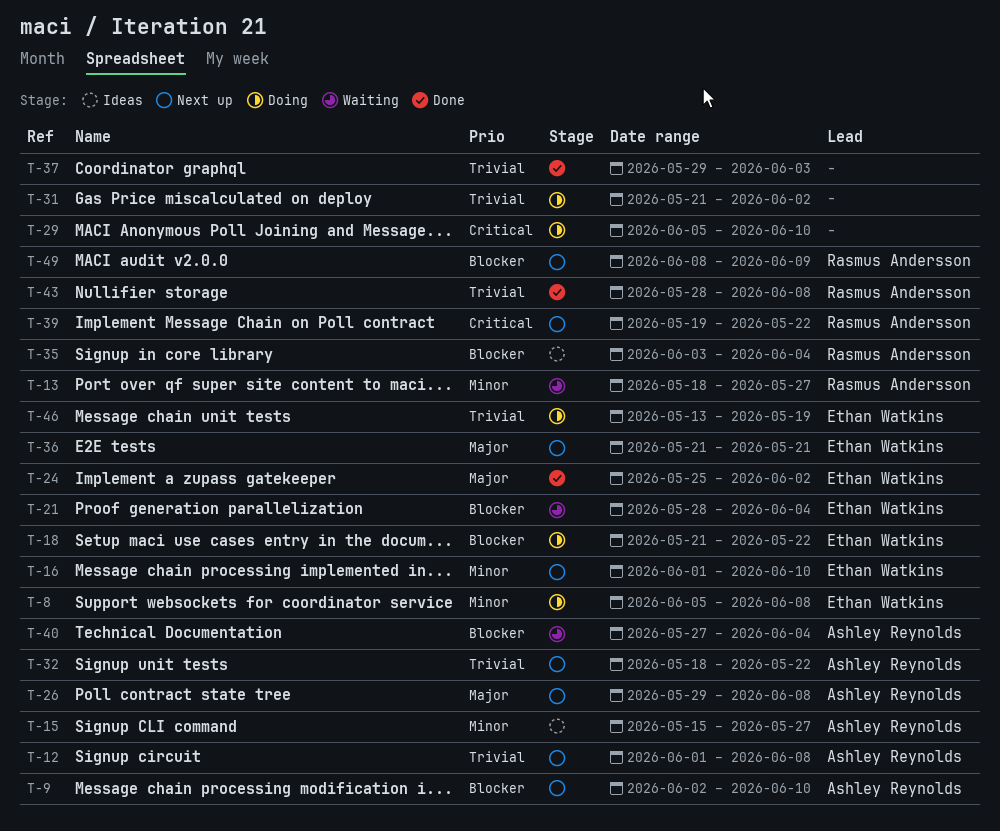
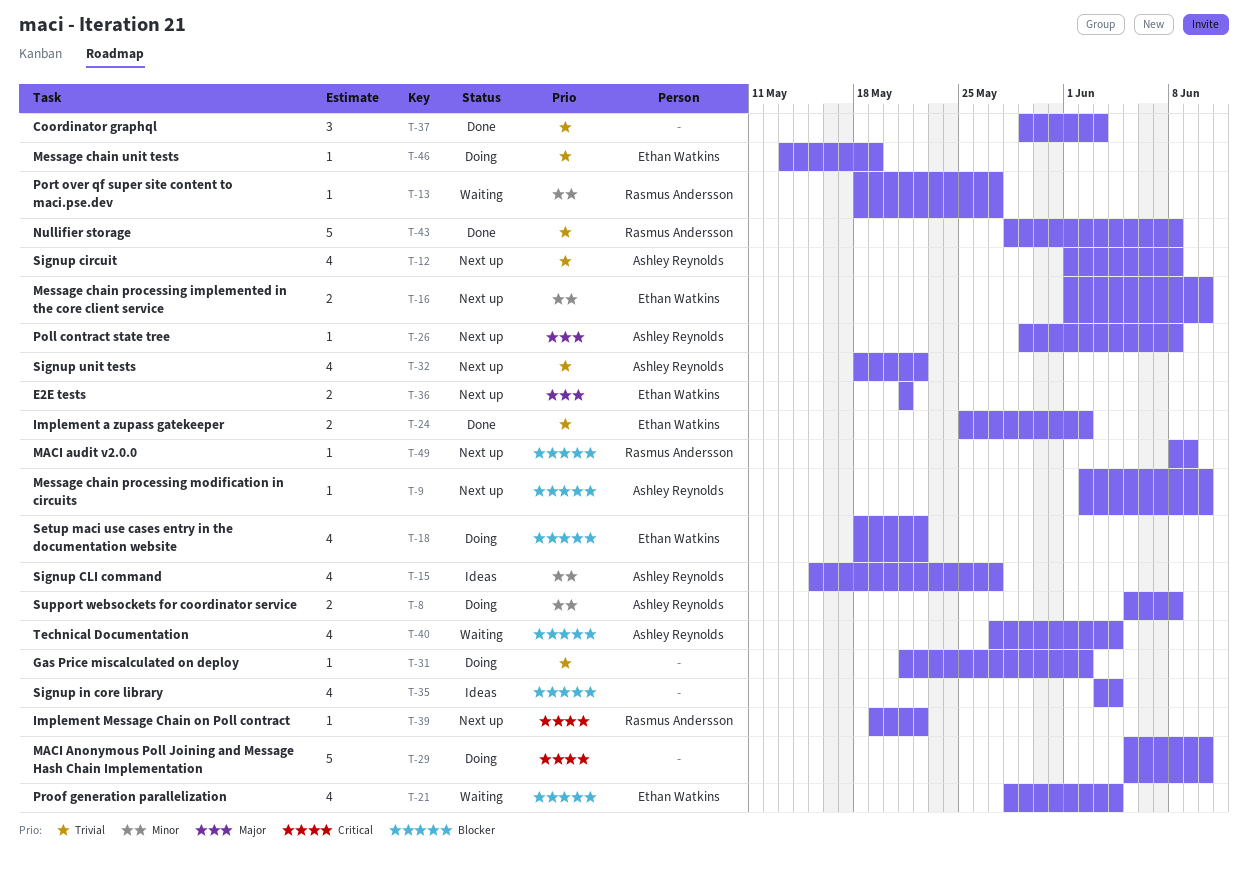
T-8, owner: Ethan Watkins -> Ashley Reynolds
T-18, start: May 21 -> May 18
T-24, priority: Major -> Trivial
T-35, owner: Rasmus Andersson -> none

